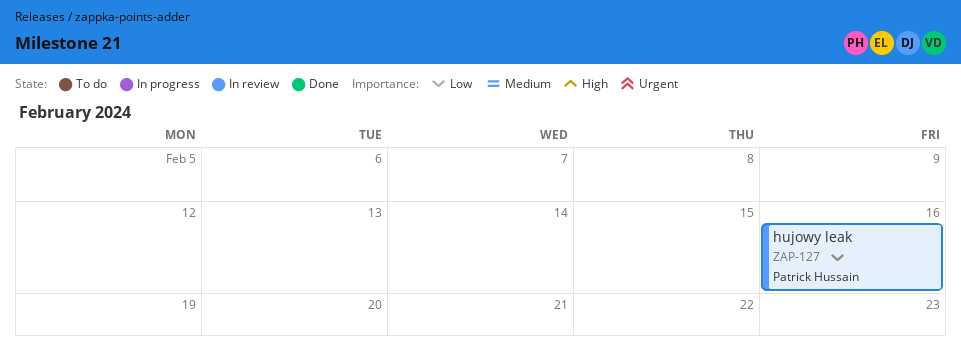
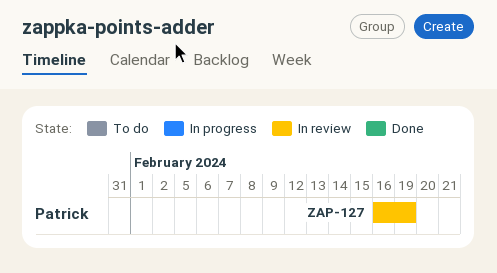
ZAP-127, due: Feb 16 -> Feb 19

